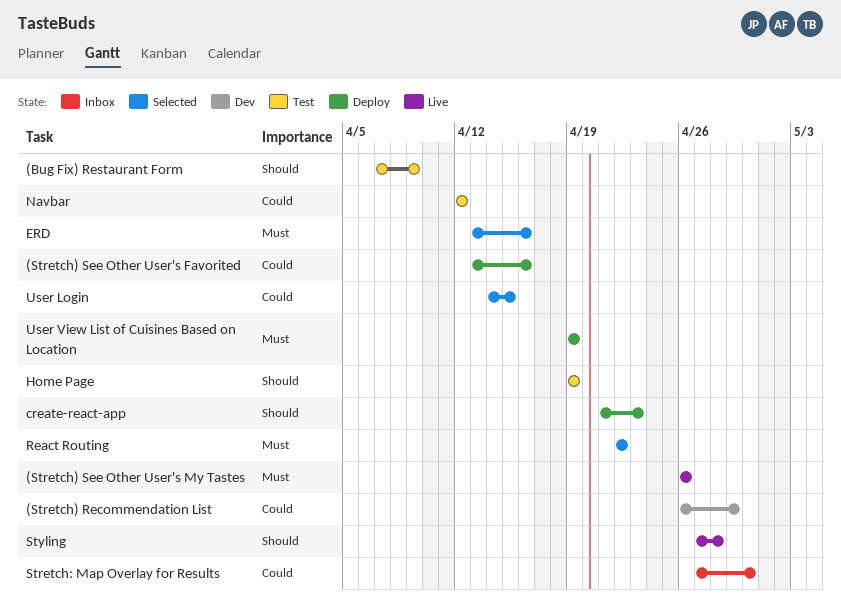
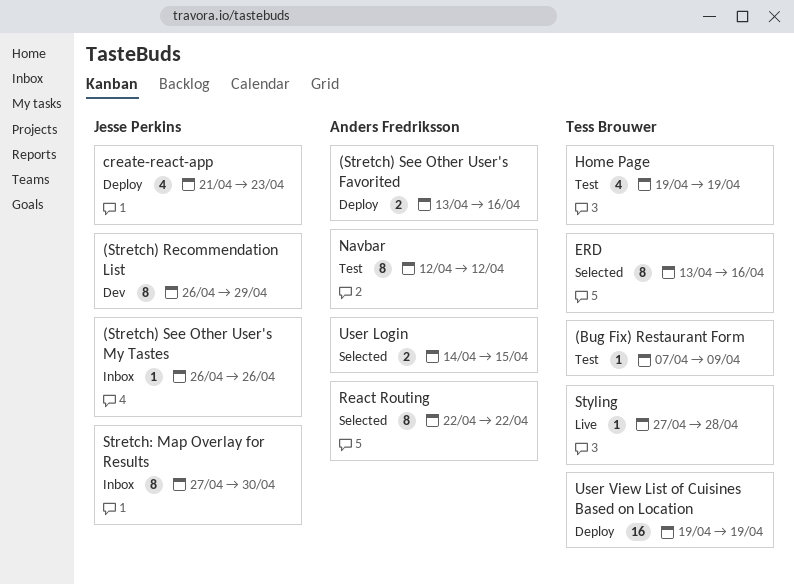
(Stretch) See Other User's My Tastes, status: Live -> Inbox

